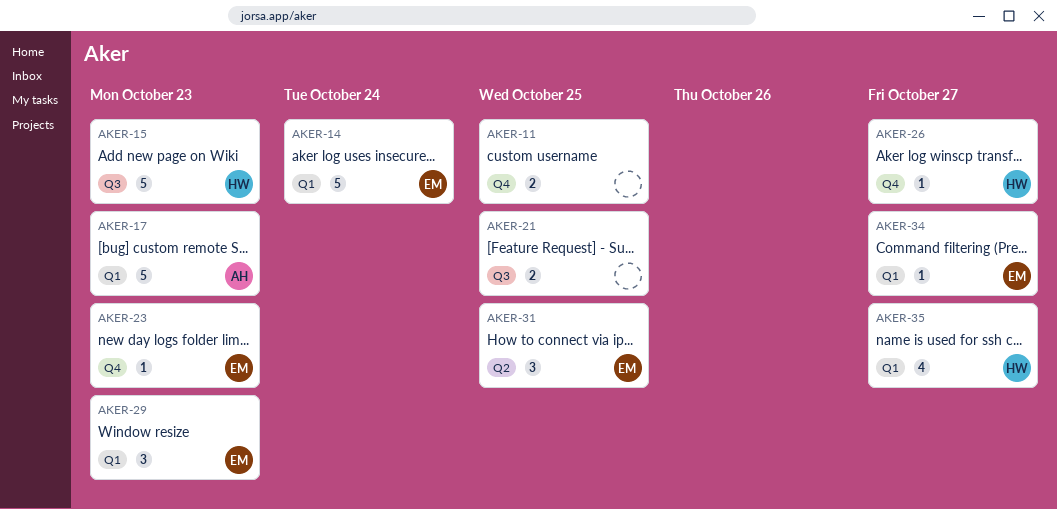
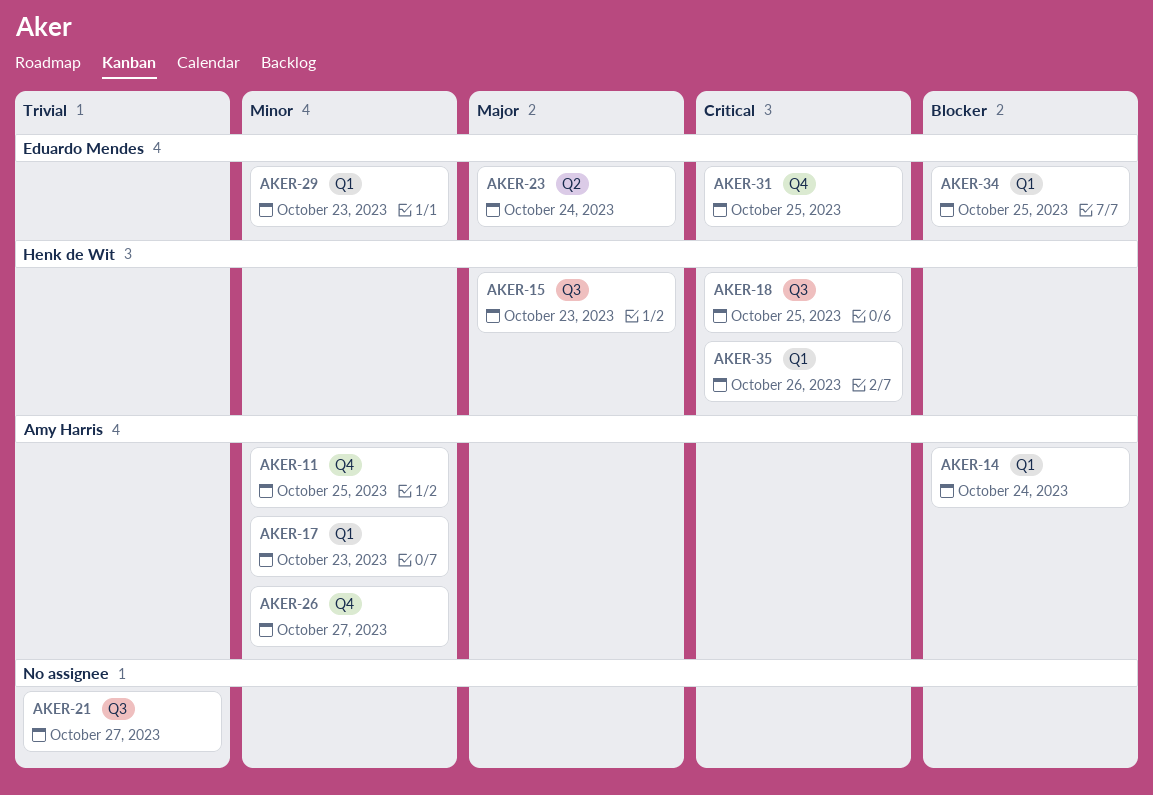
AKER-11, owner: none -> Amy Harris
AKER-14, owner: Eduardo Mendes -> Amy Harris
AKER-18: none -> present
AKER-21, due: Oct 25 -> Oct 27
AKER-23, label: Q4 -> Q2
AKER-23, due: Oct 23 -> Oct 24
AKER-26, owner: Henk de Wit -> Amy Harris
AKER-31, label: Q2 -> Q4
AKER-34, due: Oct 27 -> Oct 25
AKER-35, due: Oct 27 -> Oct 26

